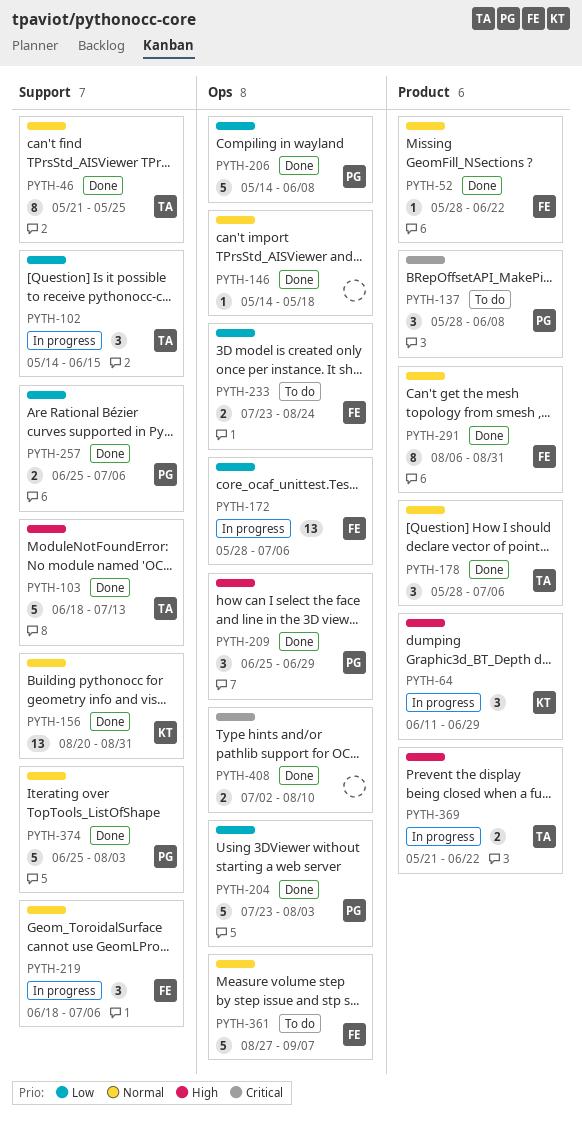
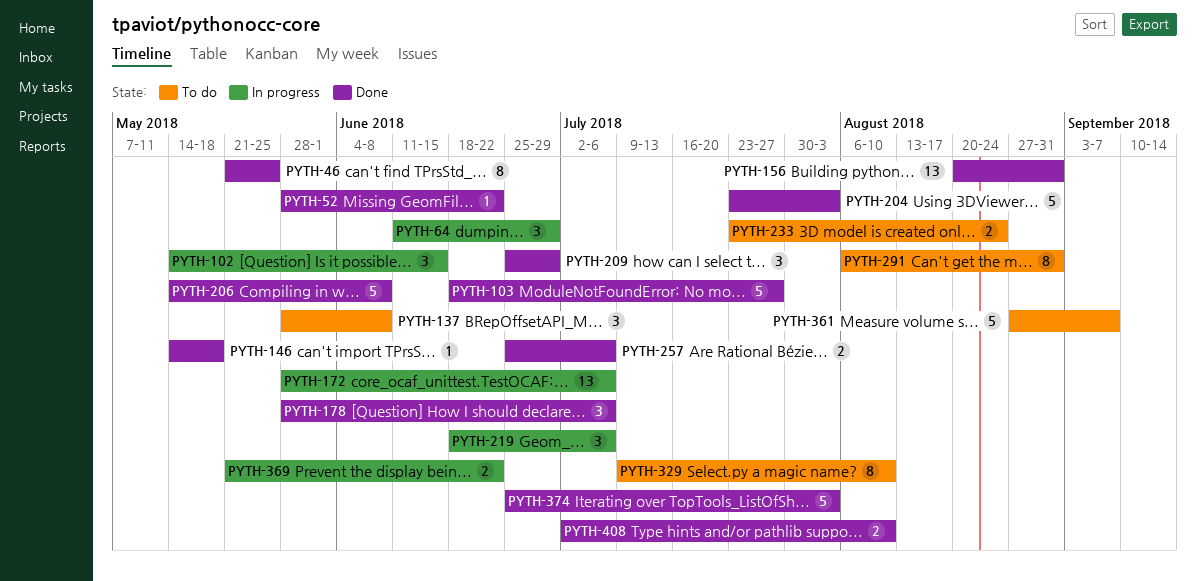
PYTH-103, due: Jul 13 -> Jul 27
PYTH-291, status: Done -> To do
PYTH-329: none -> present

